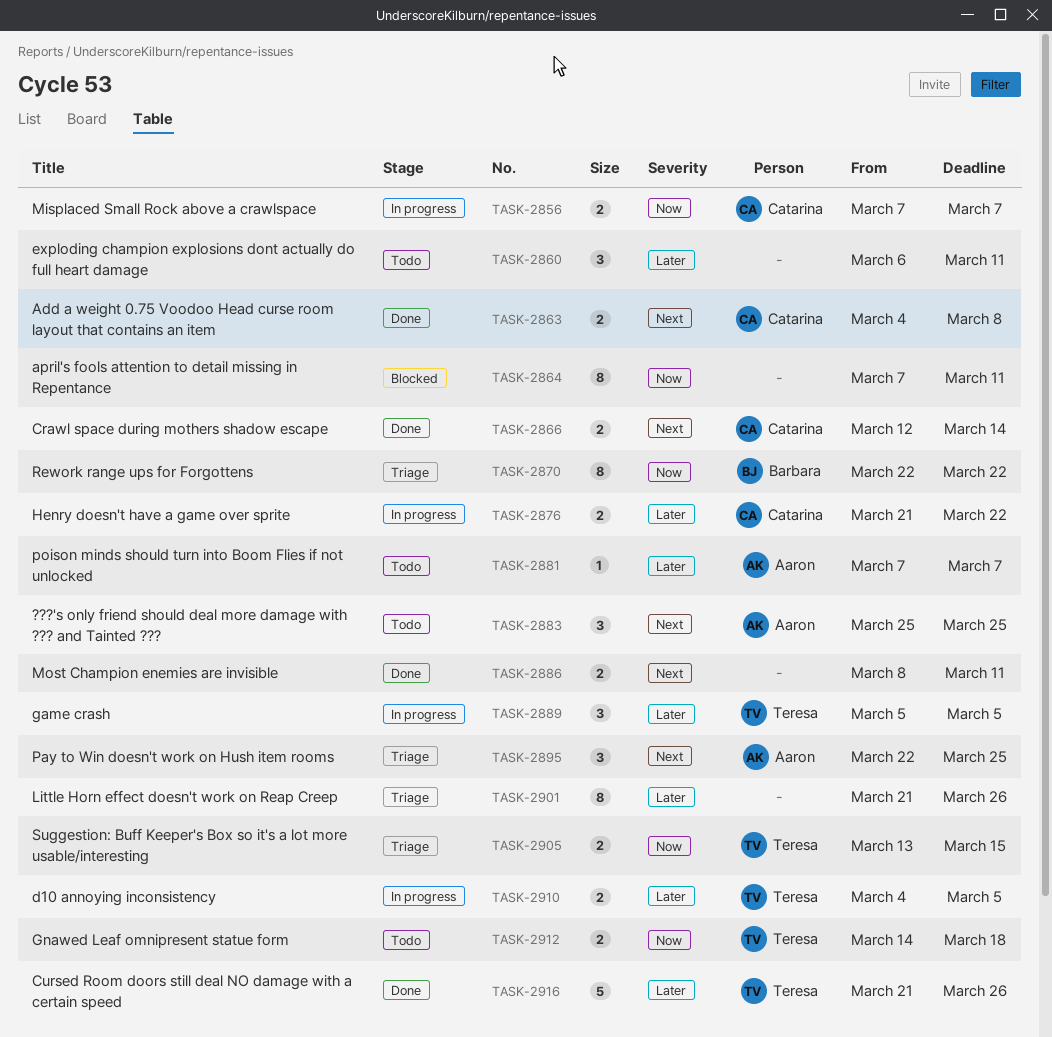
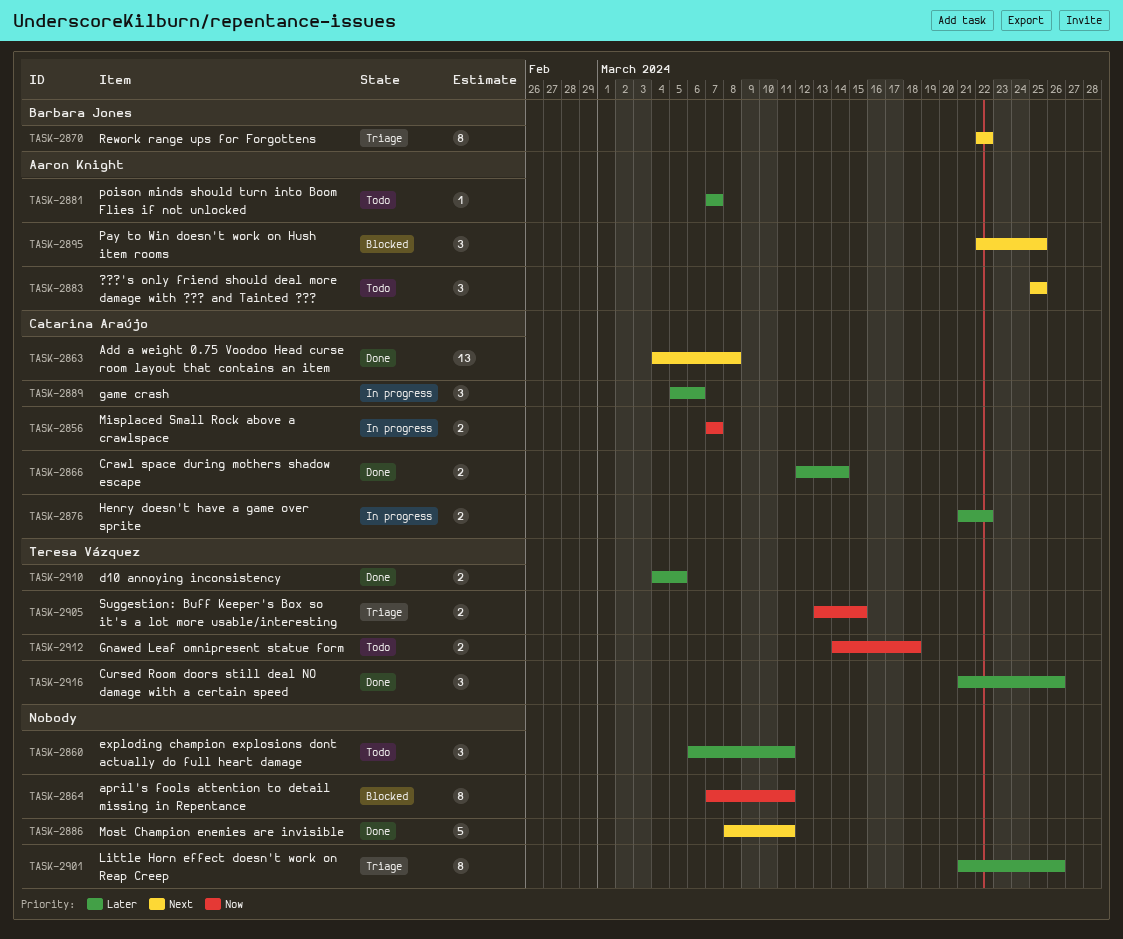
TASK-2863, estimate: 2 -> 13
TASK-2866, priority: Next -> Later
TASK-2870, priority: Now -> Next
TASK-2886, estimate: 2 -> 5
TASK-2889, owner: Teresa Vázquez -> Catarina Araújo
TASK-2889, due: Mar 5 -> Mar 6
TASK-2895, status: Triage -> Blocked
TASK-2910, status: In progress -> Done
TASK-2916, estimate: 5 -> 3

